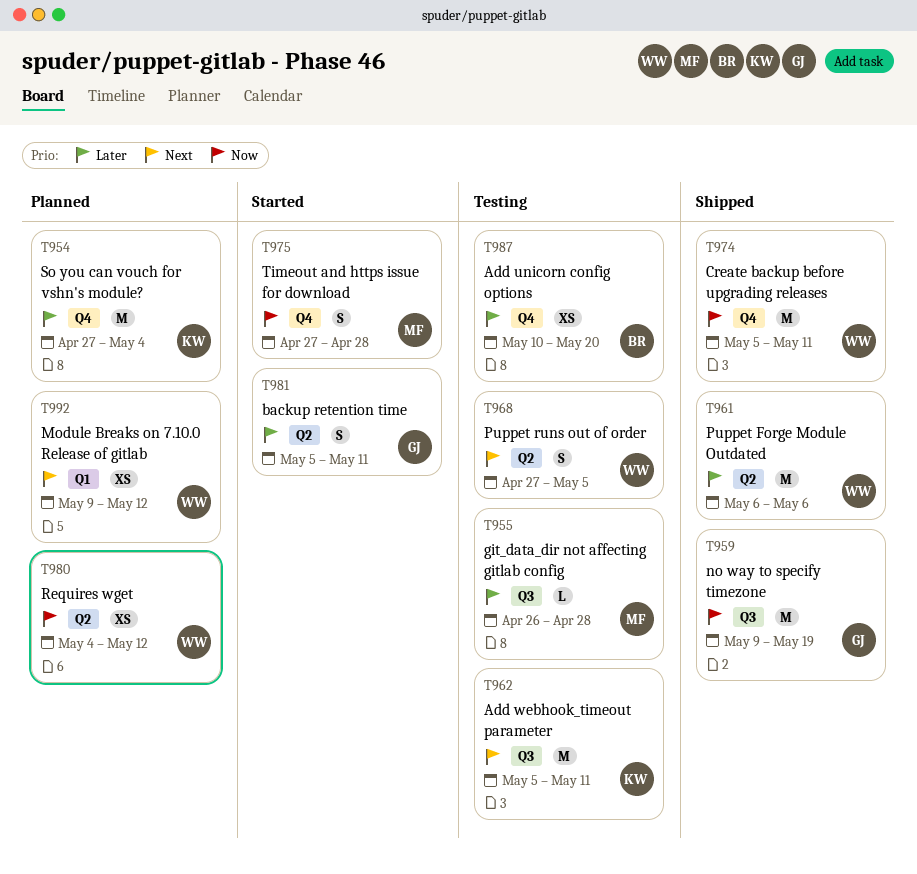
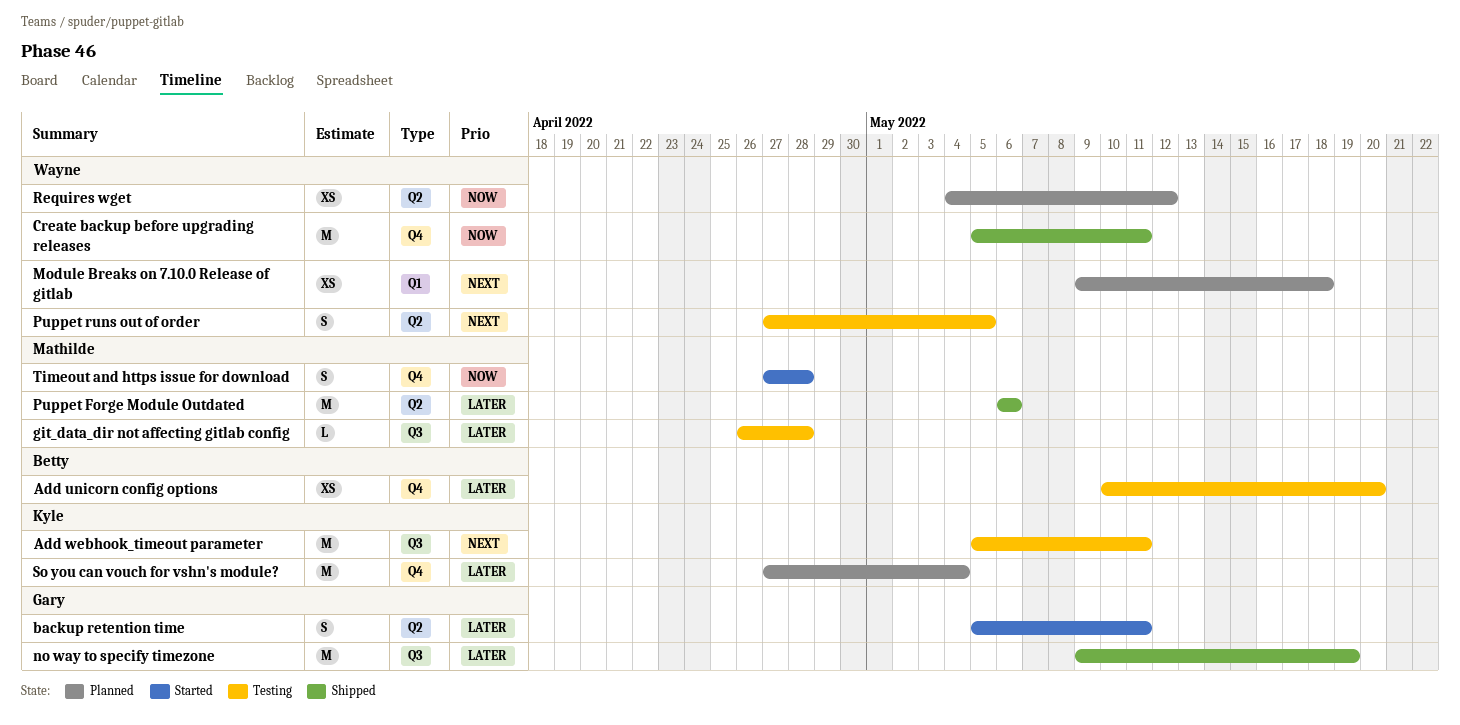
Module Breaks on 7.10.0 Release of gitlab, due: May 12 -> May 18
no way to specify timezone, priority: Now -> Later
Puppet Forge Module Outdated, owner: Wayne -> Mathilde

